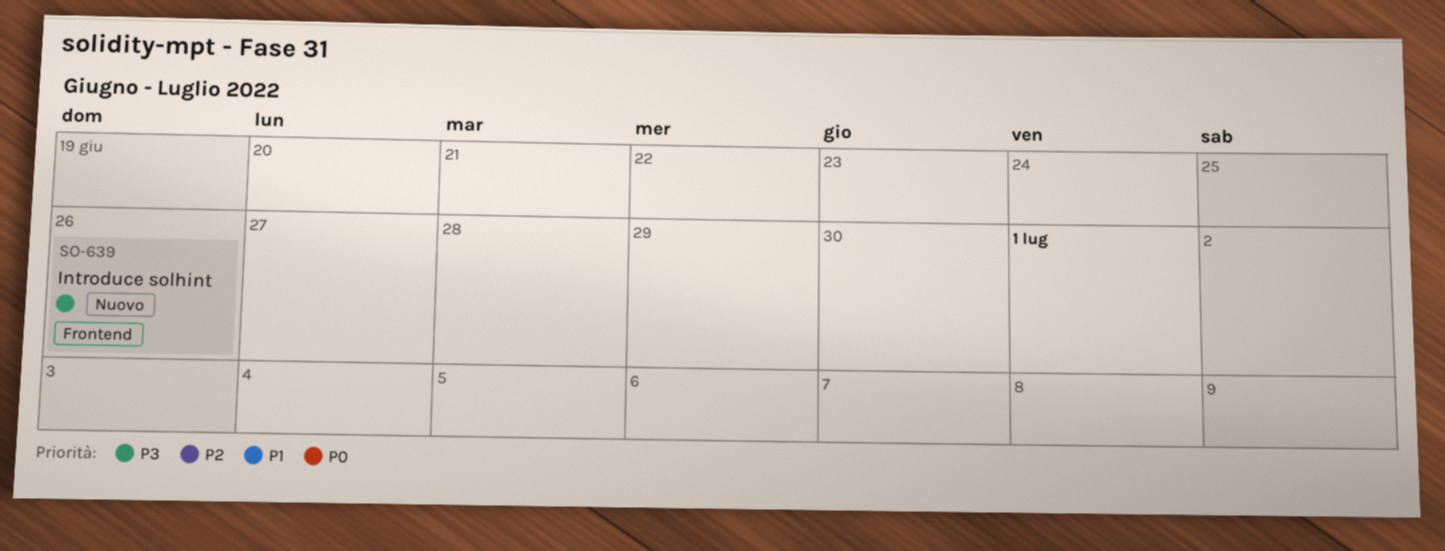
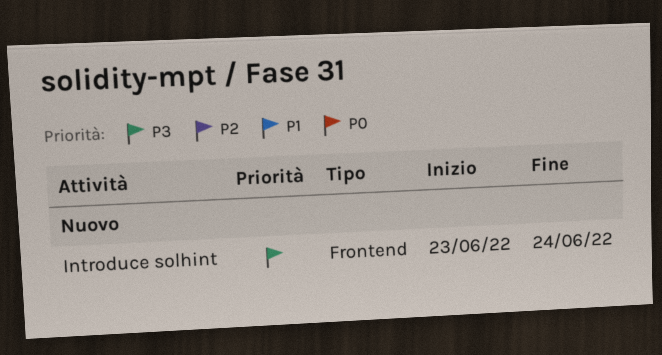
Introduce solhint, due: Jun 26 -> Jun 24

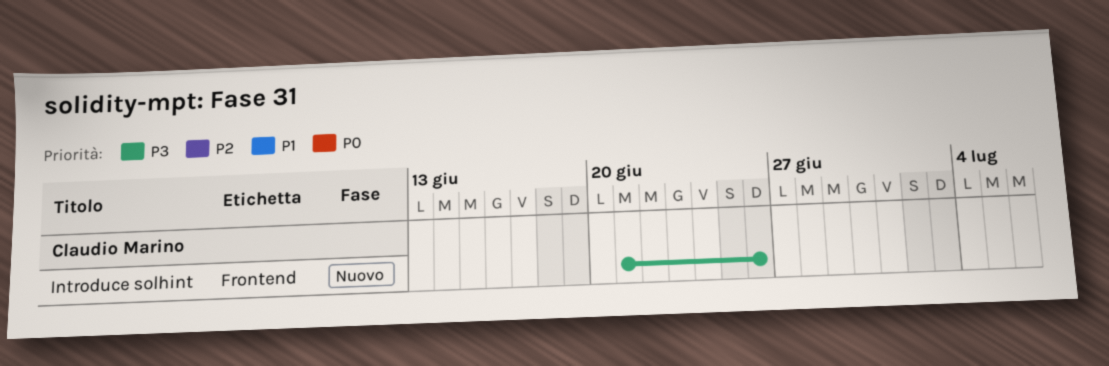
Introduce solhint, start: Jun 23 -> Jun 21
Introduce solhint, due: Jun 24 -> Jun 26

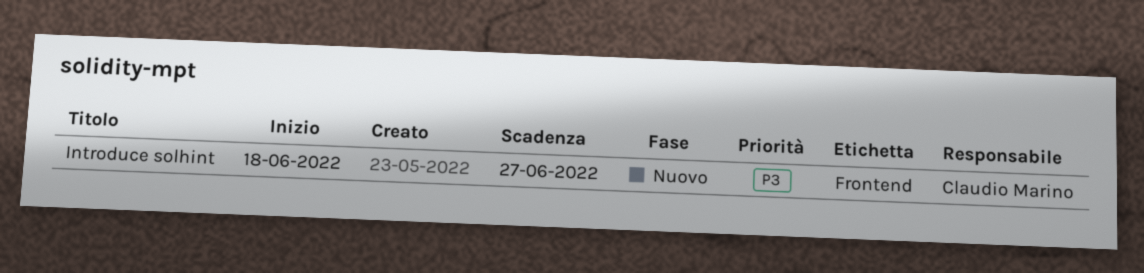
Introduce solhint, start: Jun 21 -> Jun 18
Introduce solhint, due: Jun 26 -> Jun 27

